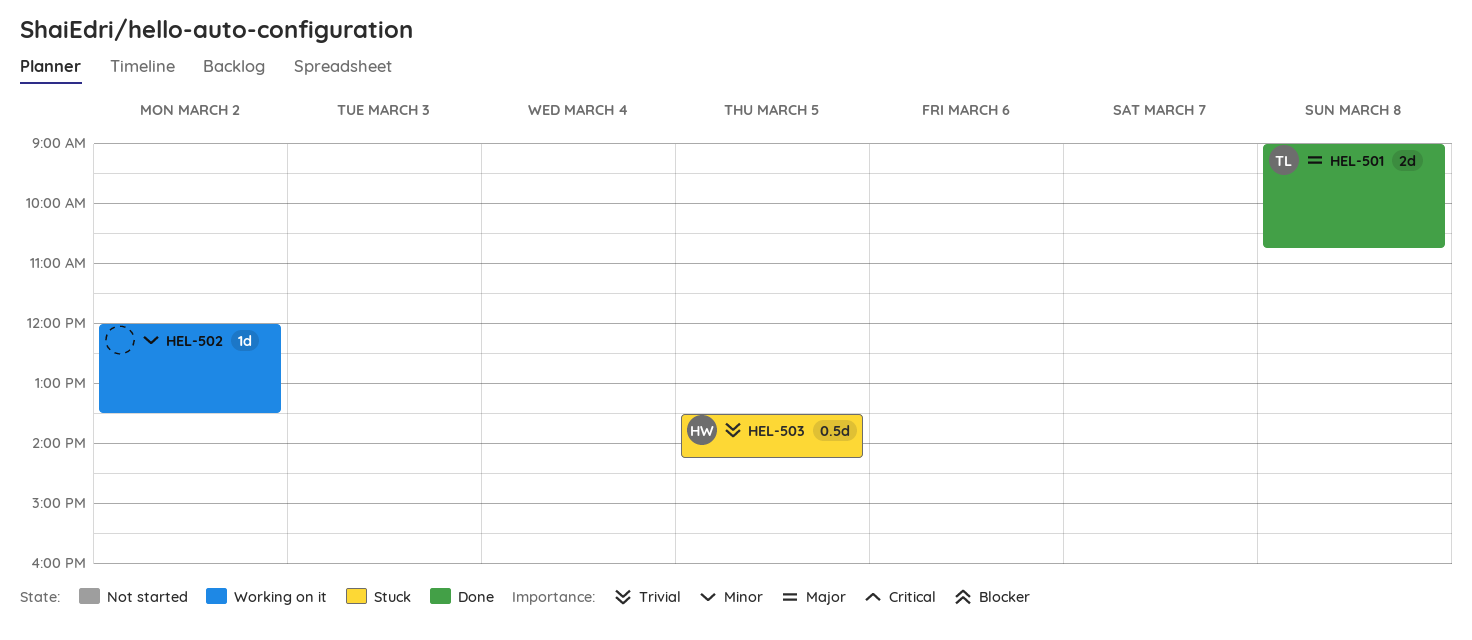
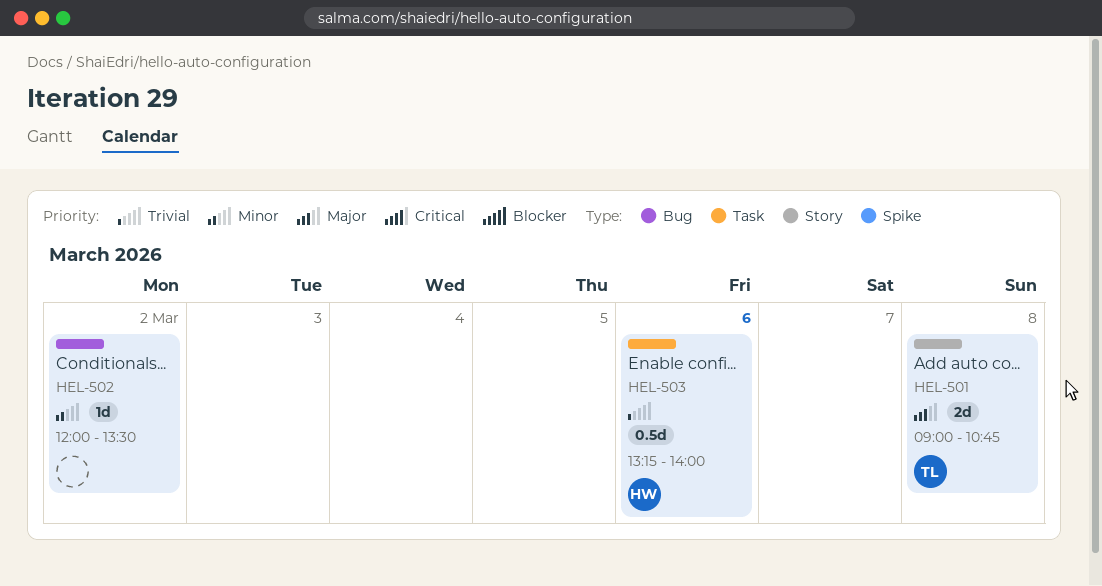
HEL-503, day: Mar 5 -> Mar 6
HEL-503, begins: 13:30 -> 13:15
HEL-503, ends: 14:15 -> 14:00

